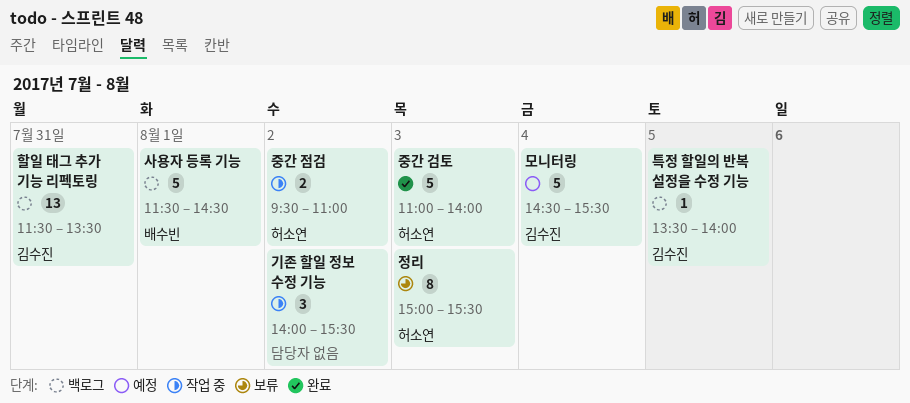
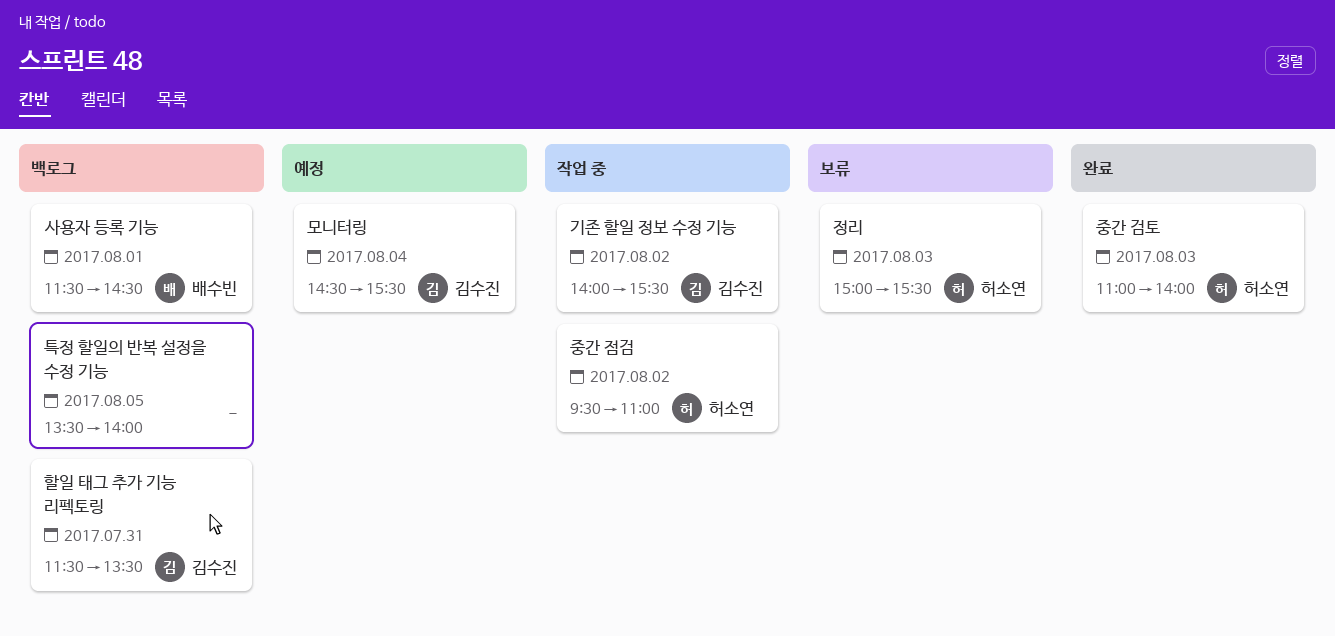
기존 할일 정보 수정 기능, owner: none -> 김수진
특정 할일의 반복 설정을 수정 기능, owner: 김수진 -> none

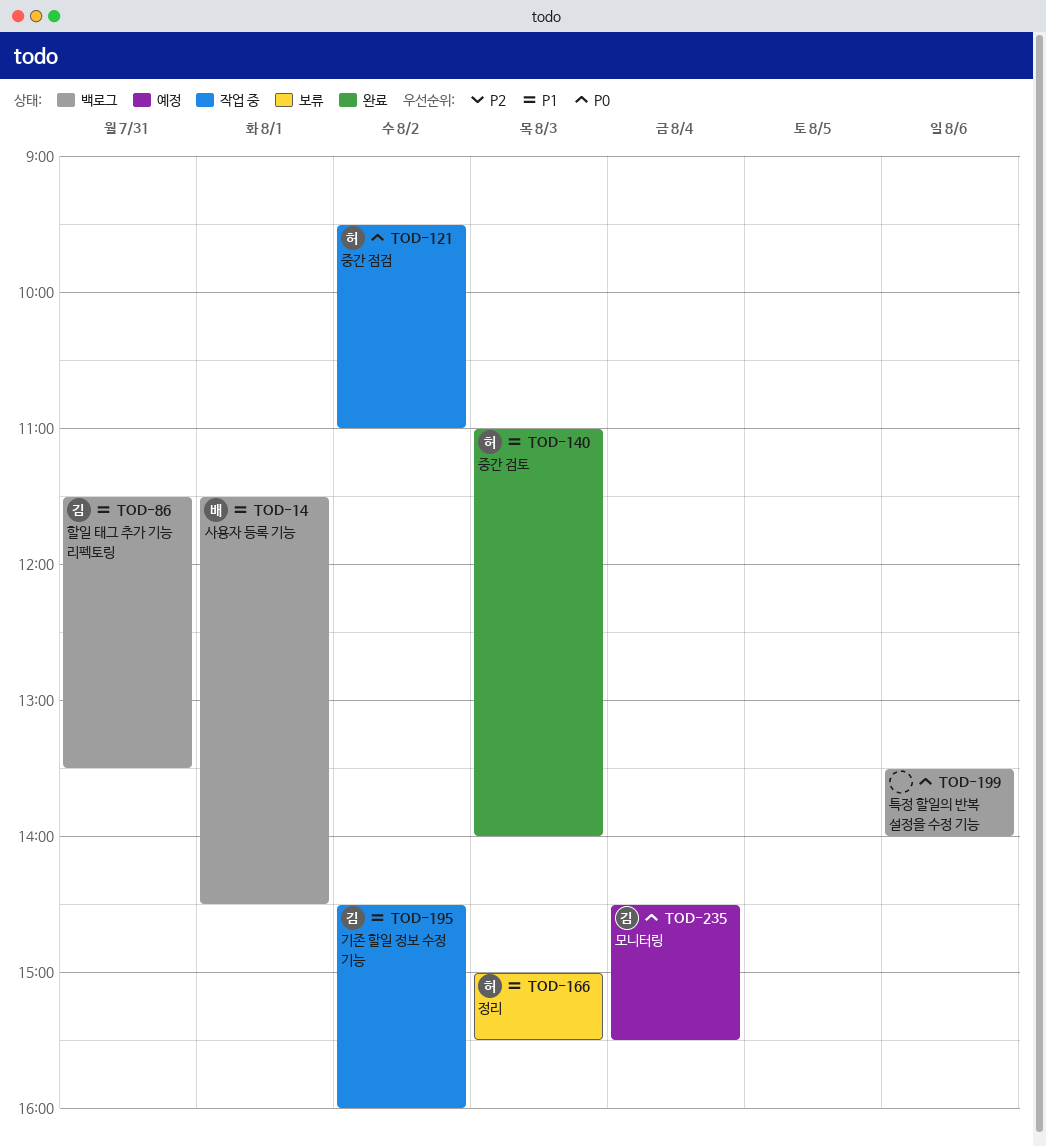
기존 할일 정보 수정 기능, begins: 14:00 -> 14:30
기존 할일 정보 수정 기능, ends: 15:30 -> 16:00
특정 할일의 반복 설정을 수정 기능, day: Aug 5 -> Aug 6

